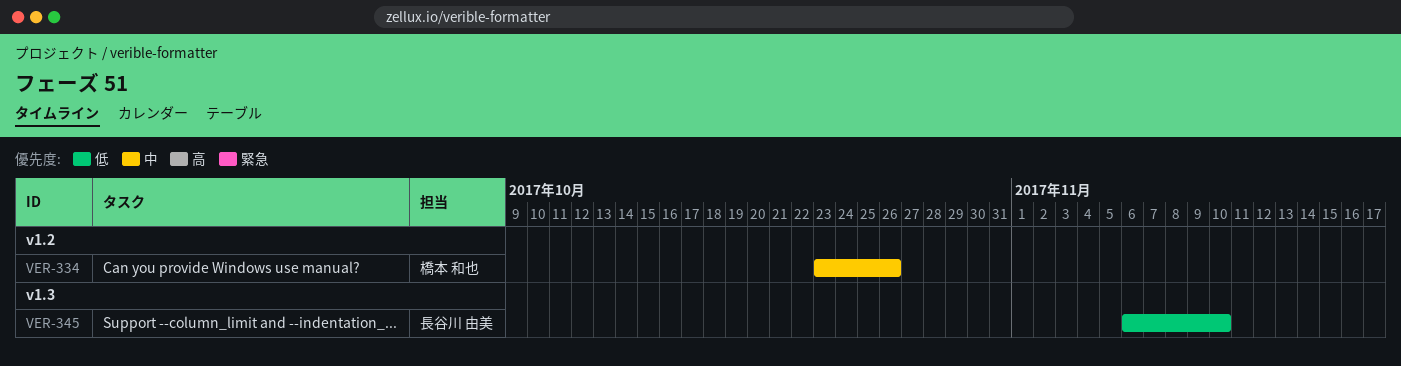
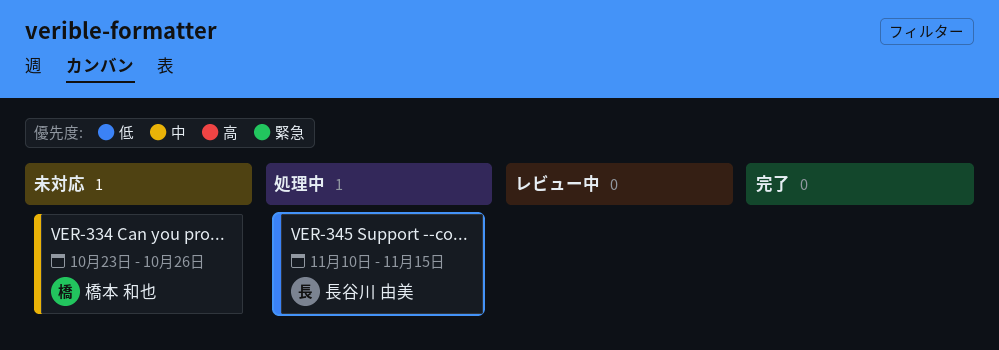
VER-345, start: Nov 6 -> Nov 10
VER-345, due: Nov 10 -> Nov 15

